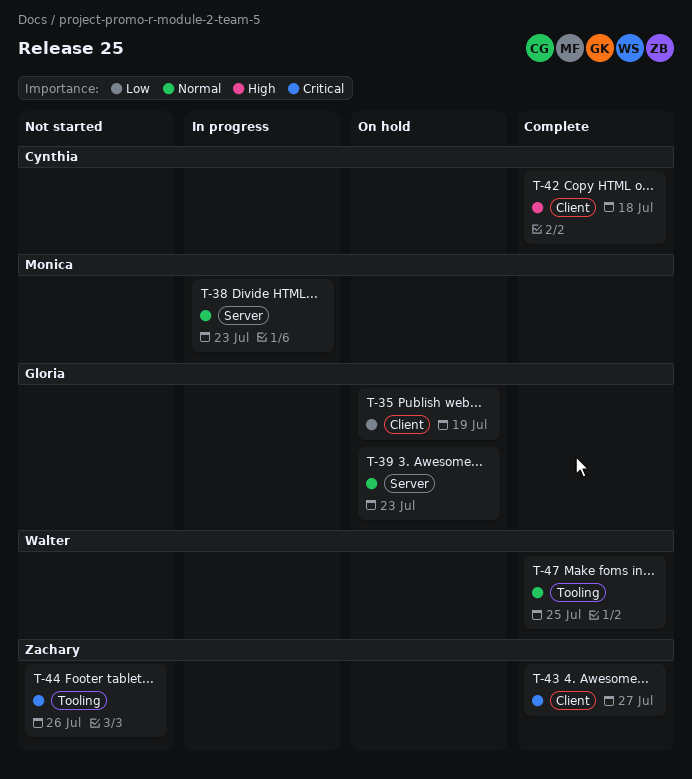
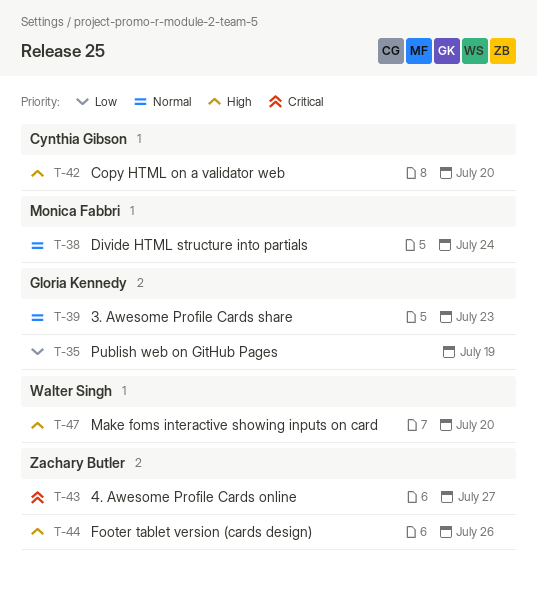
T-38, due: Jul 23 -> Jul 24
T-42, due: Jul 18 -> Jul 20
T-44, priority: Critical -> High
T-47, priority: Normal -> High
T-47, due: Jul 25 -> Jul 20

